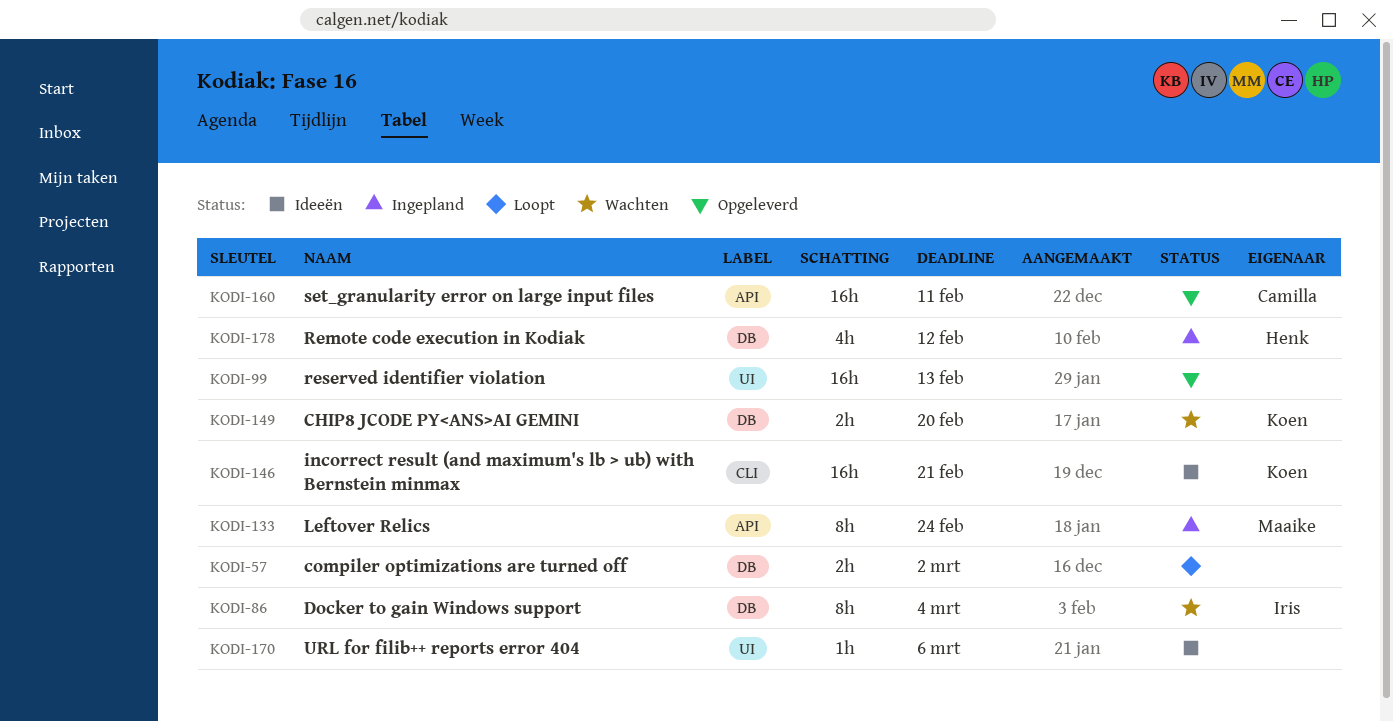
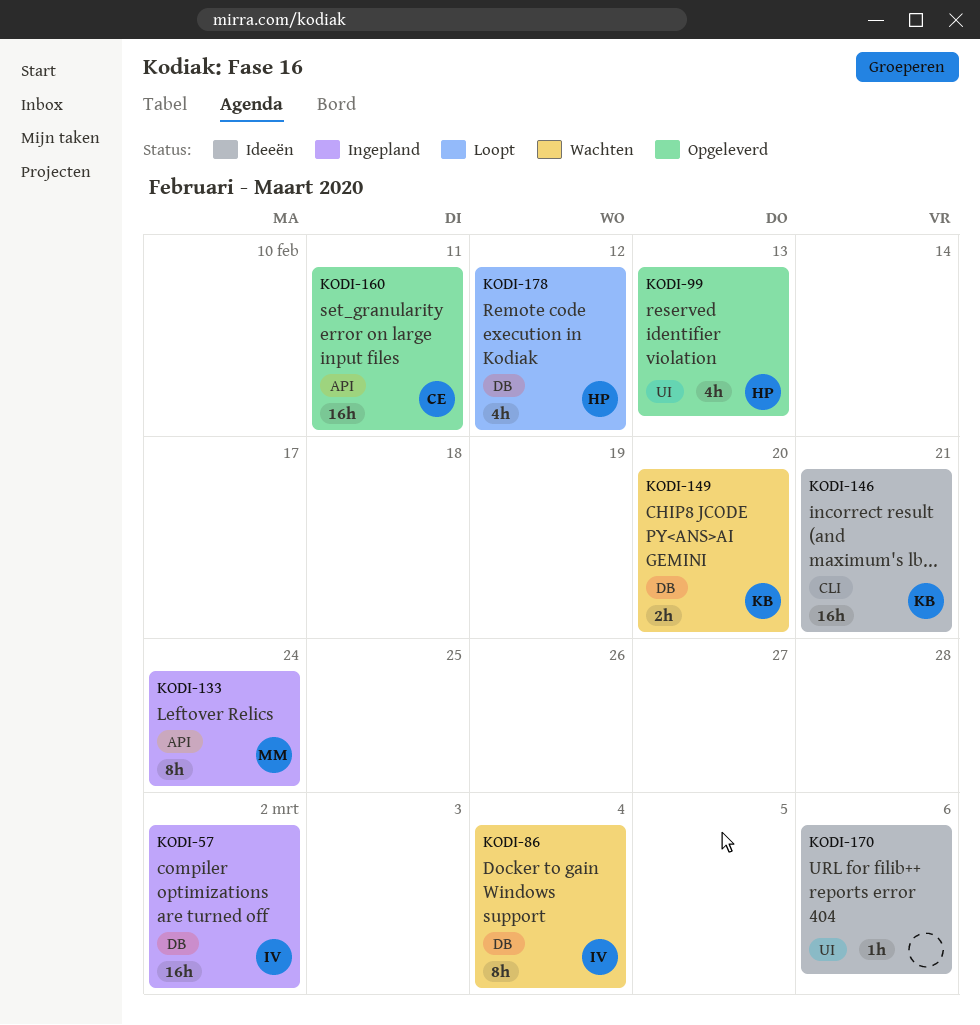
KODI-57, status: Loopt -> Ingepland
KODI-57, owner: none -> Iris
KODI-57, estimate: 2h -> 16h
KODI-99, owner: none -> Henk
KODI-99, estimate: 16h -> 4h
KODI-178, status: Ingepland -> Loopt

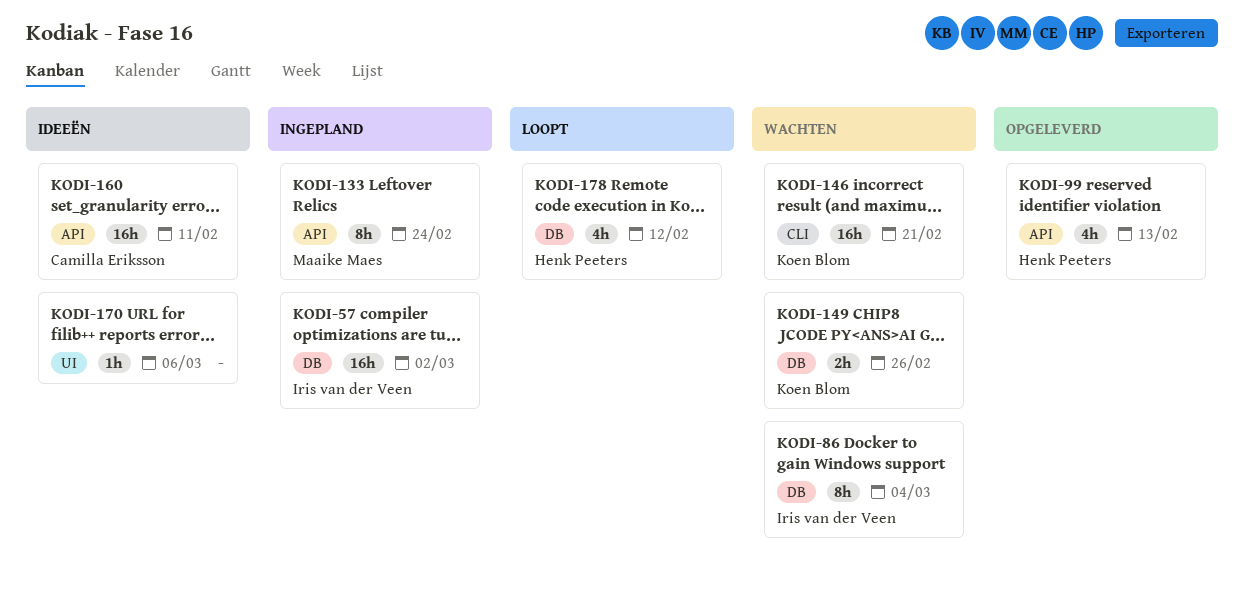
KODI-99, label: UI -> API
KODI-146, status: Ideeën -> Wachten
KODI-149, due: Feb 20 -> Feb 26
KODI-160, status: Opgeleverd -> Ideeën

